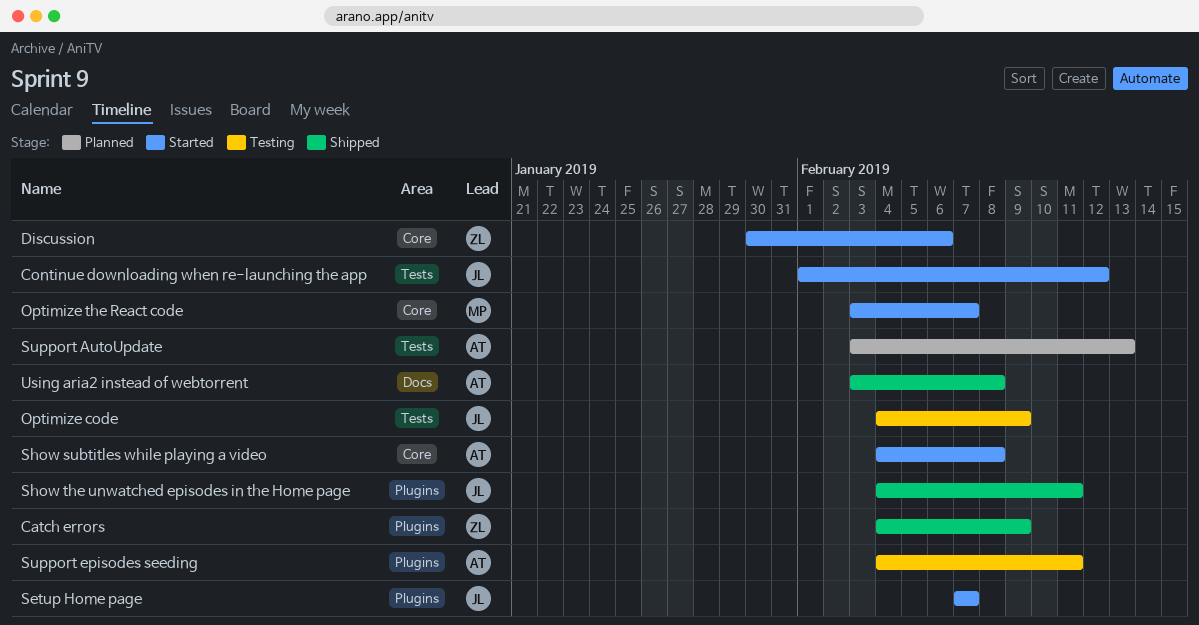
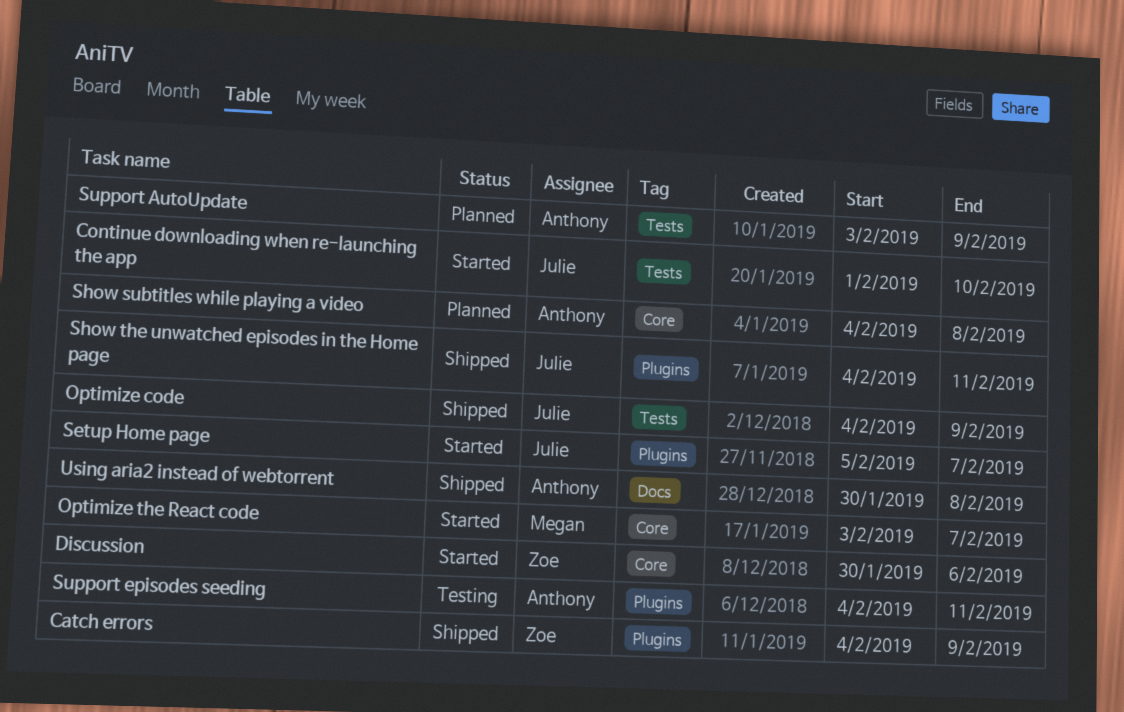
Continue downloading when re-launching the app, due: Feb 12 -> Feb 10
Optimize code, status: Testing -> Shipped
Setup Home page, start: Feb 7 -> Feb 5
Show subtitles while playing a video, status: Started -> Planned
Support AutoUpdate, due: Feb 13 -> Feb 9
Using aria2 instead of webtorrent, start: Feb 3 -> Jan 30

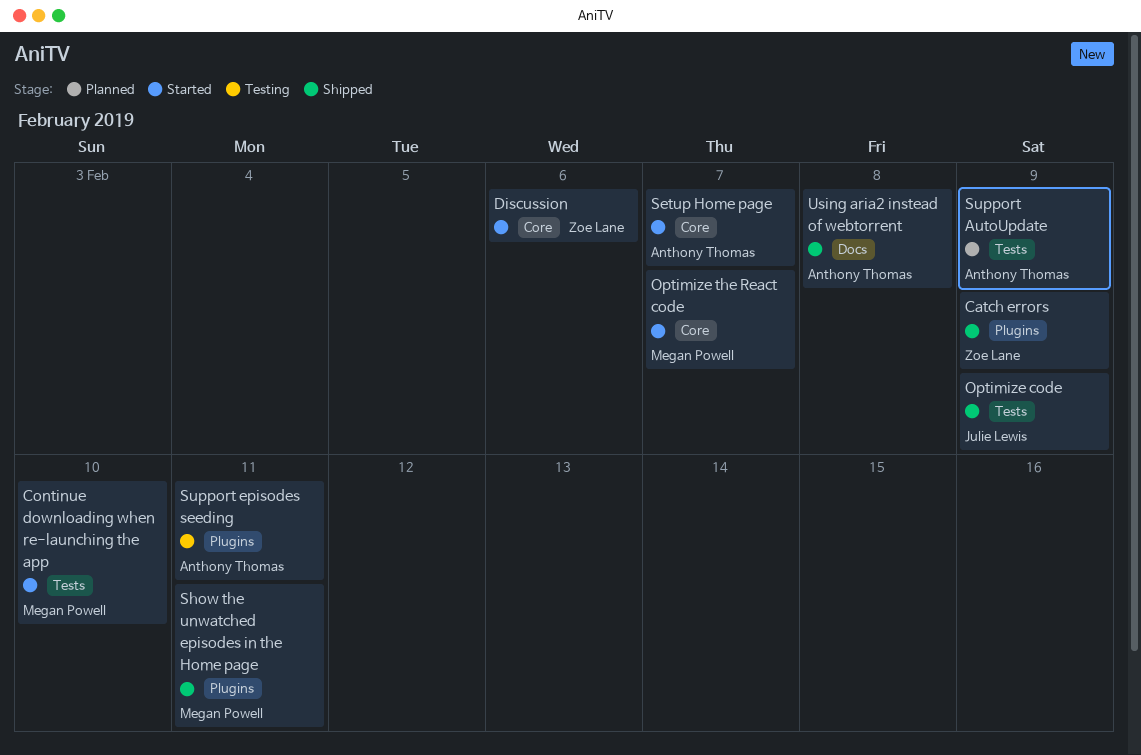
Continue downloading when re-launching the app, owner: Julie Lewis -> Megan Powell
Setup Home page, owner: Julie Lewis -> Anthony Thomas
Setup Home page, label: Plugins -> Core
Show subtitles while playing a video: present -> none
Show the unwatched episodes in the Home page, owner: Julie Lewis -> Megan Powell

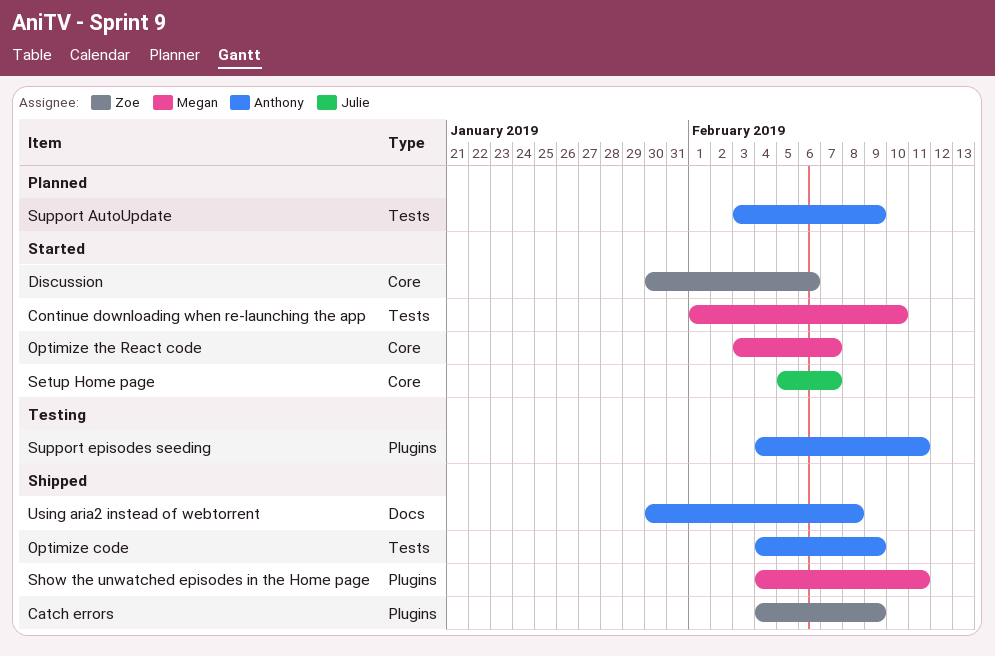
Optimize code, owner: Julie Lewis -> Anthony Thomas
Setup Home page, owner: Anthony Thomas -> Julie Lewis

